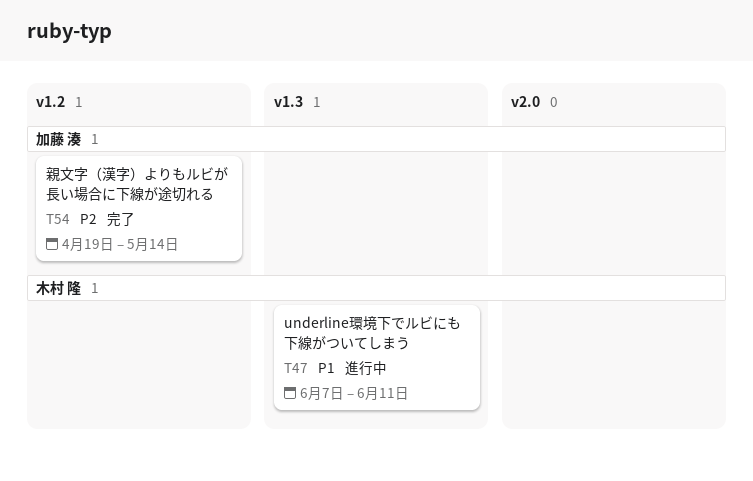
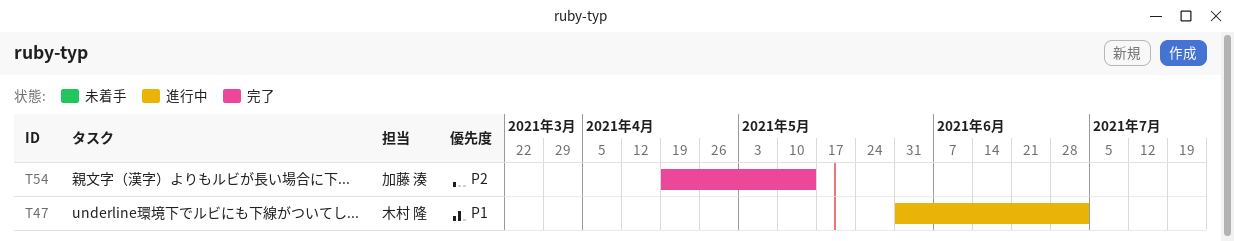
T47, start: Jun 7 -> May 31
T47, due: Jun 11 -> Jul 2

